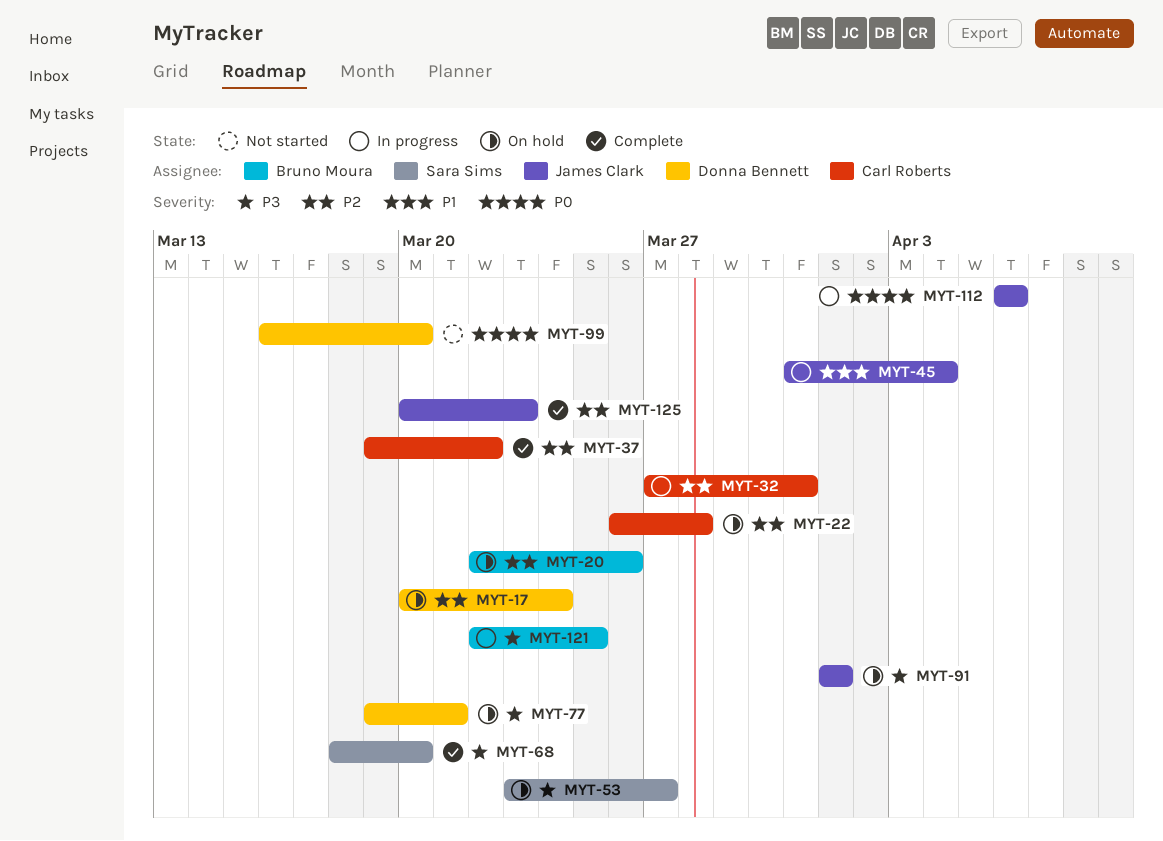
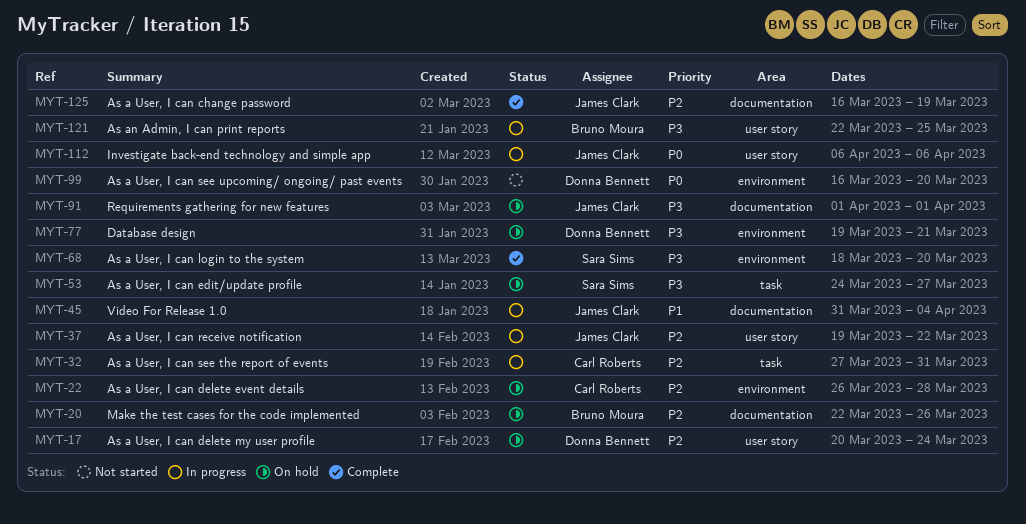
MYT-37, status: Complete -> In progress
MYT-37, owner: Carl Roberts -> James Clark
MYT-53, start: Mar 23 -> Mar 24
MYT-125, start: Mar 20 -> Mar 16
MYT-125, due: Mar 23 -> Mar 19

